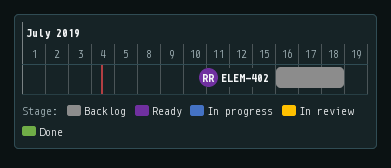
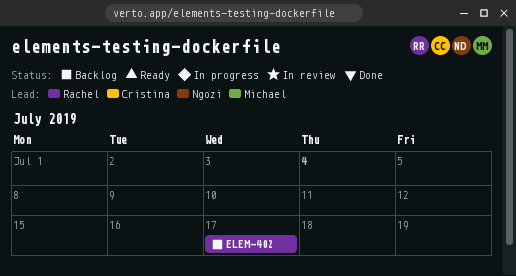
ELEM-402, start: Jul 16 -> Jul 17
ELEM-402, due: Jul 18 -> Jul 17

